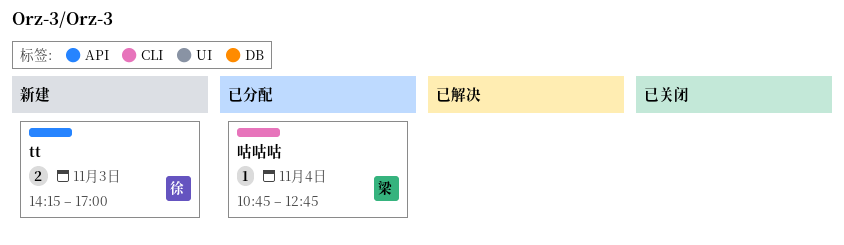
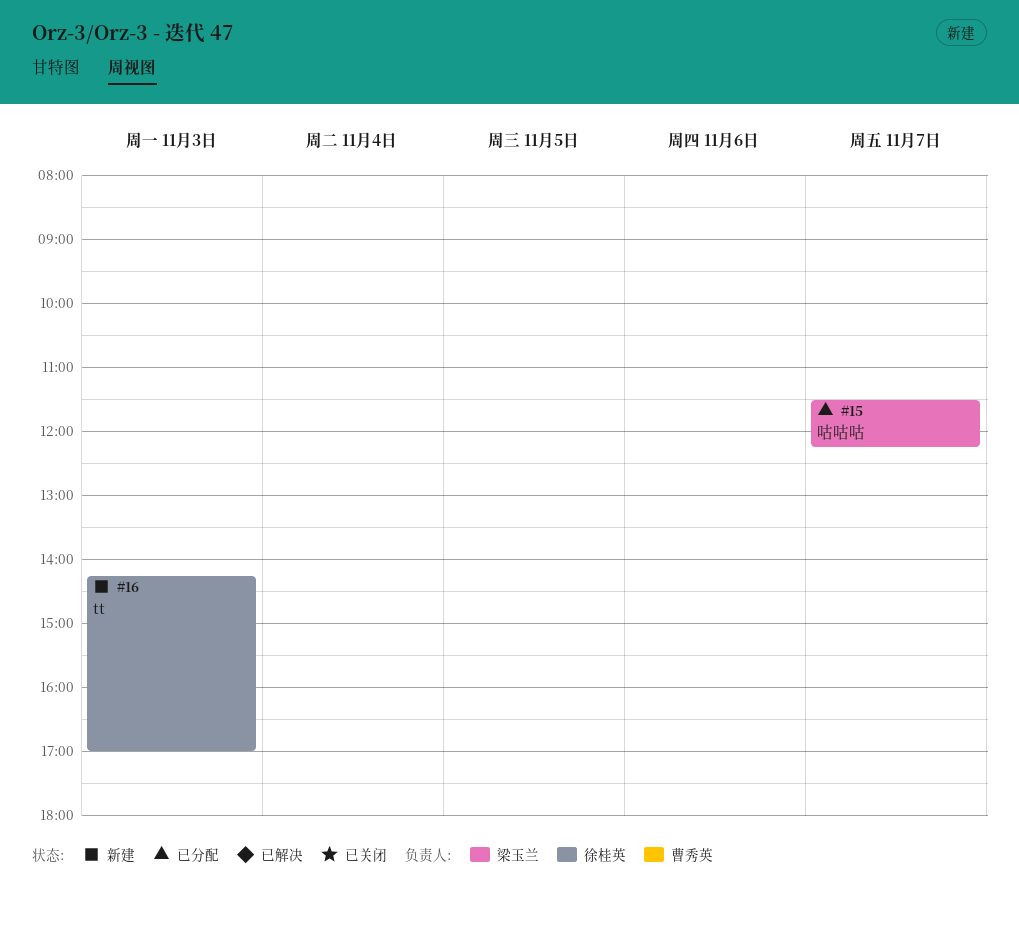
咕咕咕, day: Nov 4 -> Nov 7
咕咕咕, begins: 10:45 -> 11:30
咕咕咕, ends: 12:45 -> 12:15

